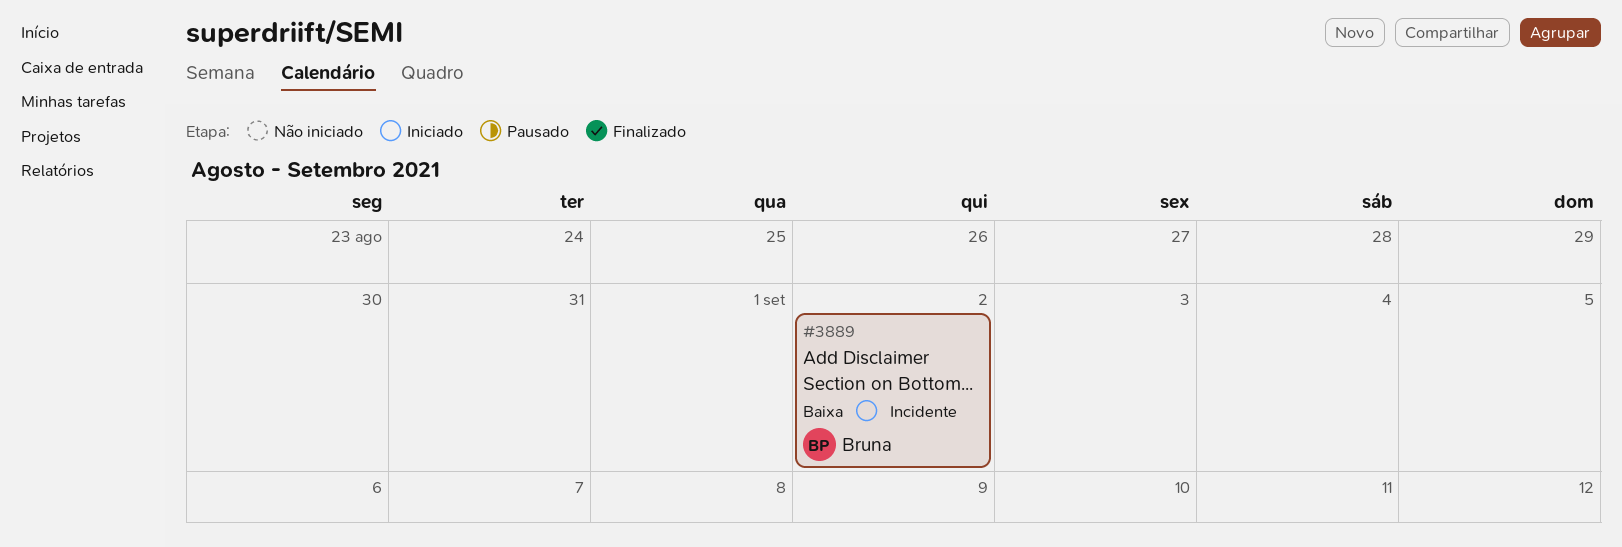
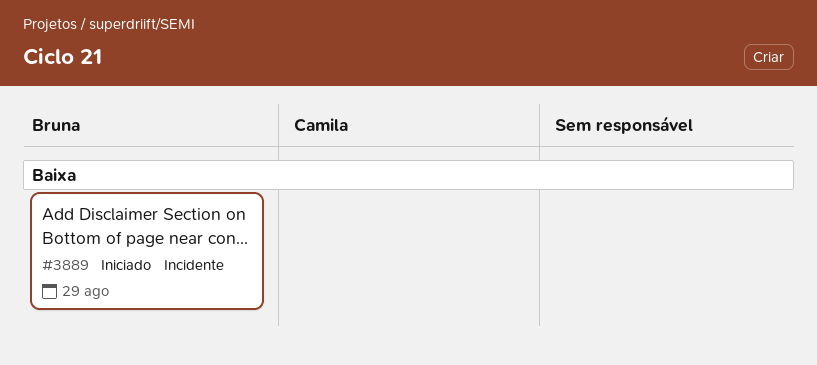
#3889, due: Sep 2 -> Aug 29

